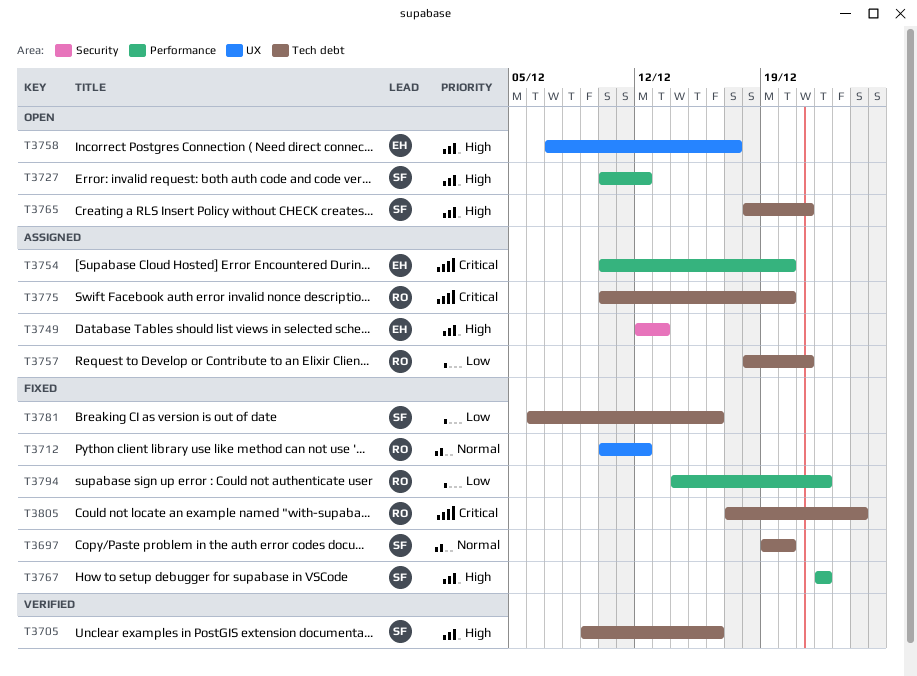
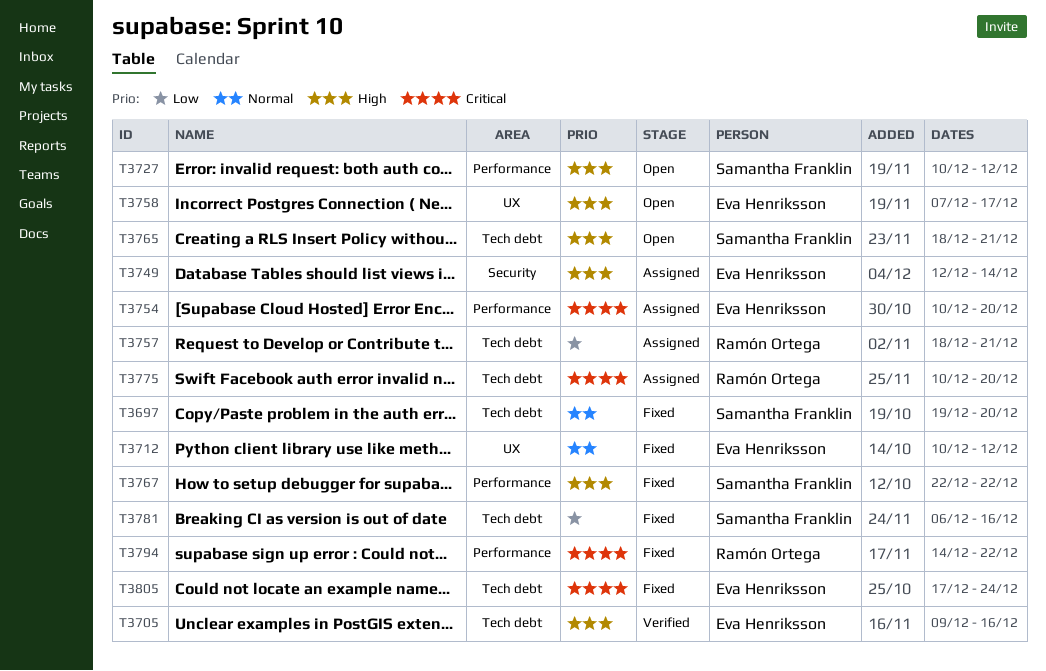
T3705, owner: Samantha Franklin -> Eva Henriksson
T3712, owner: Ramón Ortega -> Eva Henriksson
T3749, due: Dec 13 -> Dec 14
T3794, priority: Low -> Critical
T3805, owner: Ramón Ortega -> Eva Henriksson

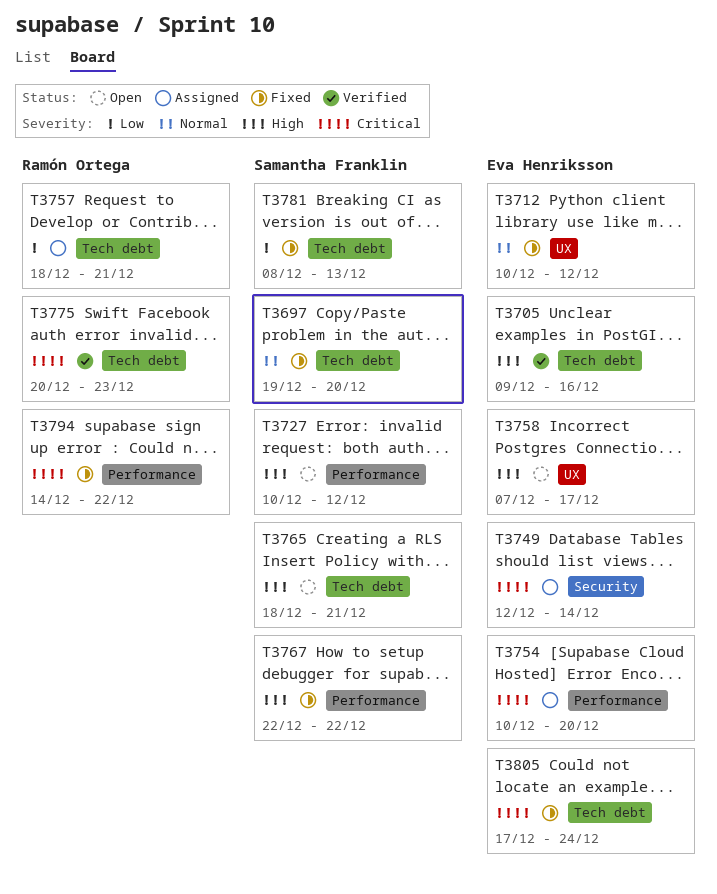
T3749, priority: High -> Critical
T3775, status: Assigned -> Verified
T3775, start: Dec 10 -> Dec 20
T3775, due: Dec 20 -> Dec 23
T3781, start: Dec 6 -> Dec 8
T3781, due: Dec 16 -> Dec 13

